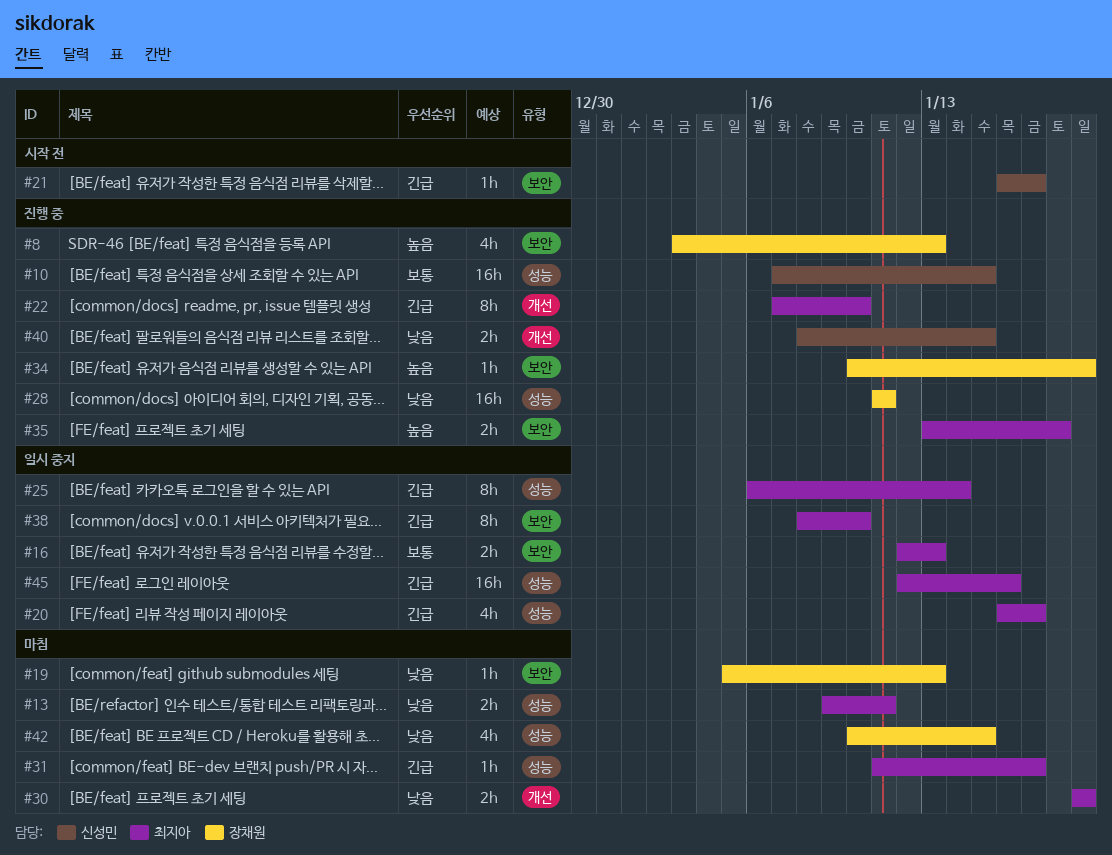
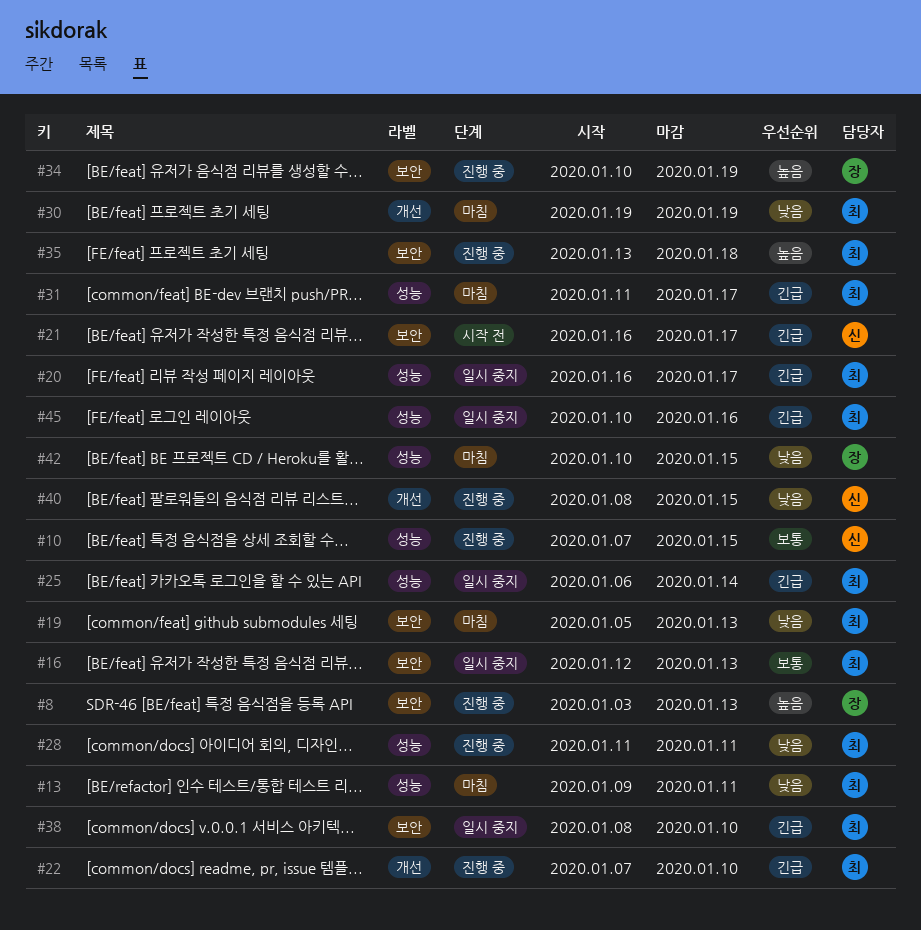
#19, owner: 장채원 -> 최지아
#28, owner: 장채원 -> 최지아
#45, start: Jan 12 -> Jan 10

